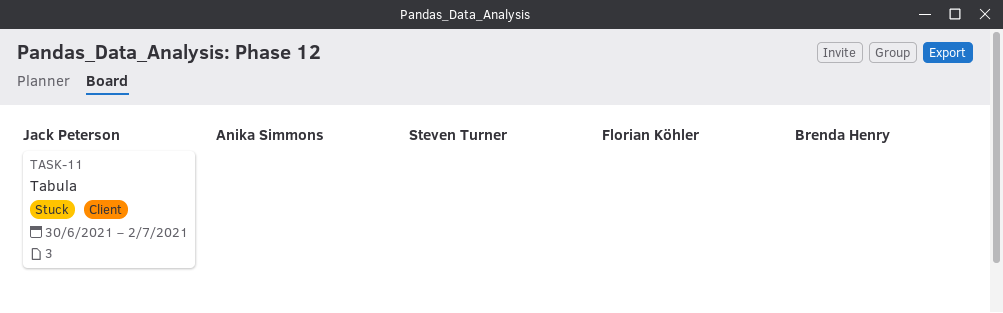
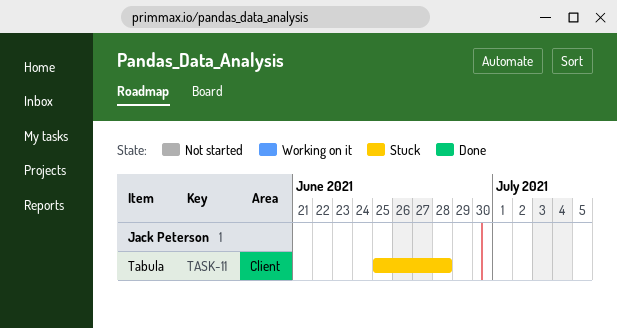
TASK-11, start: Jun 30 -> Jun 25
TASK-11, due: Jul 2 -> Jun 28

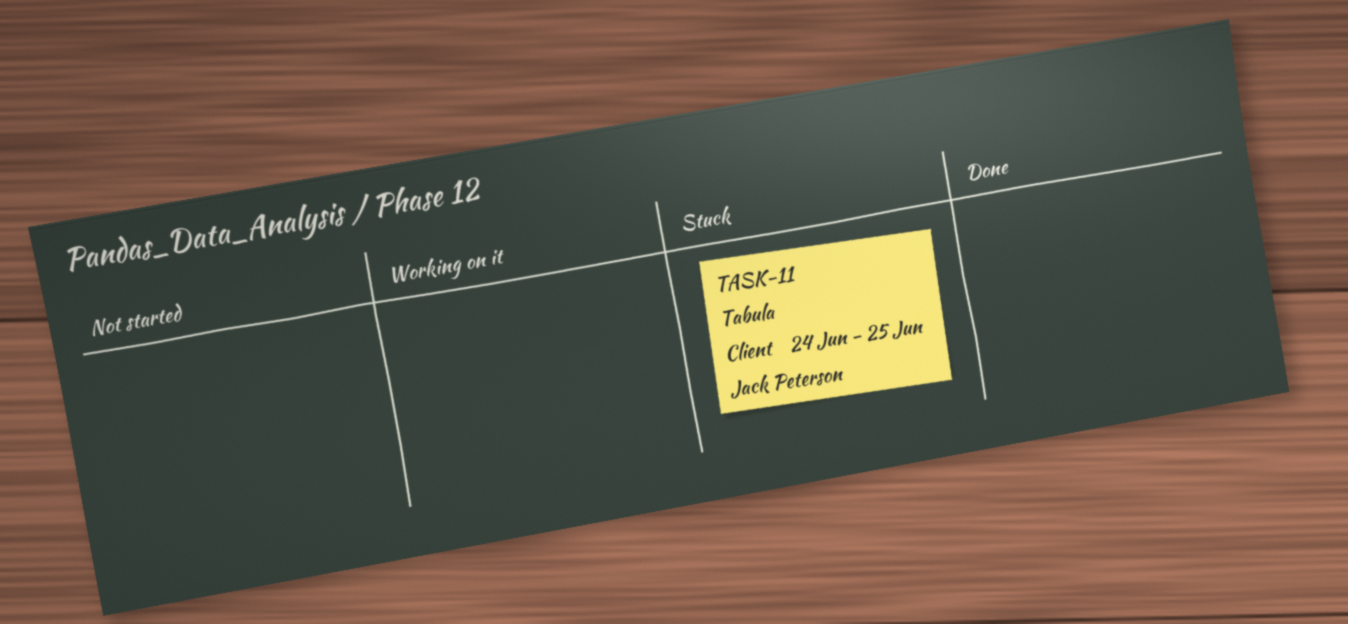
TASK-11, start: Jun 25 -> Jun 24
TASK-11, due: Jun 28 -> Jun 25

